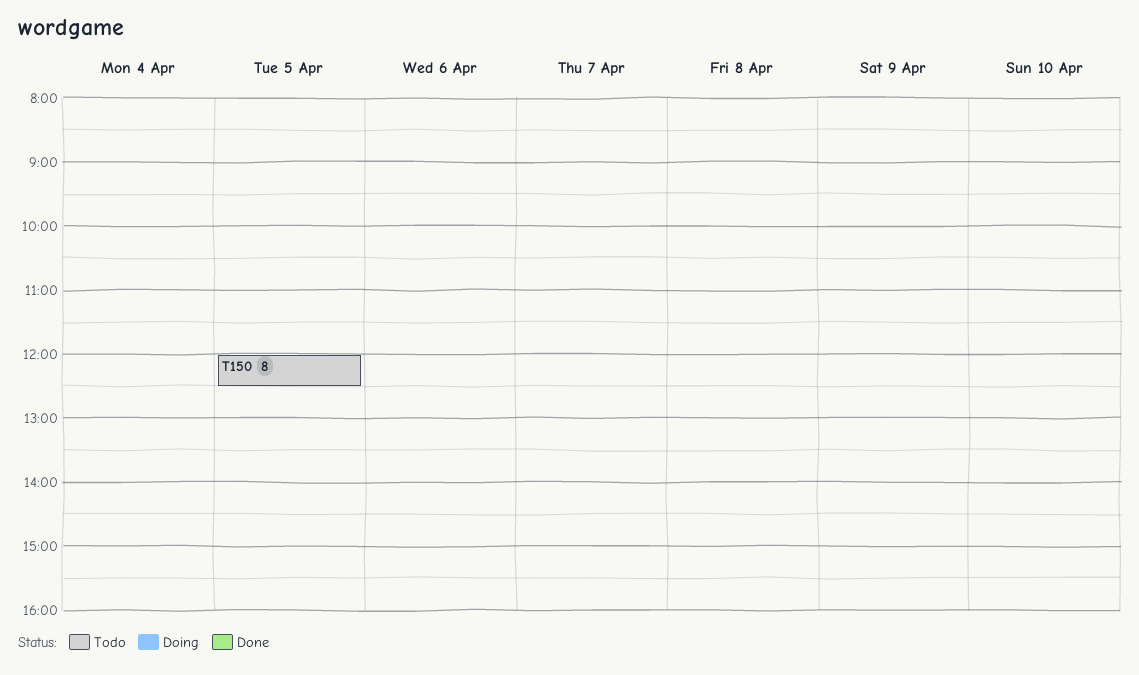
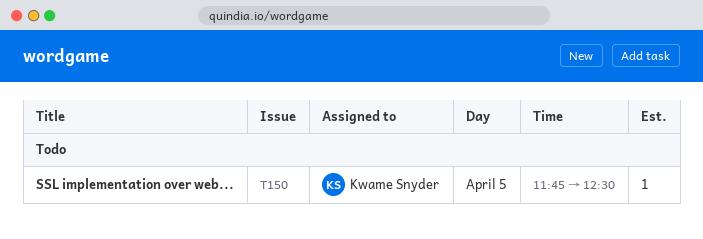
T150, estimate: 8 -> 1
T150, begins: 12:00 -> 11:45

